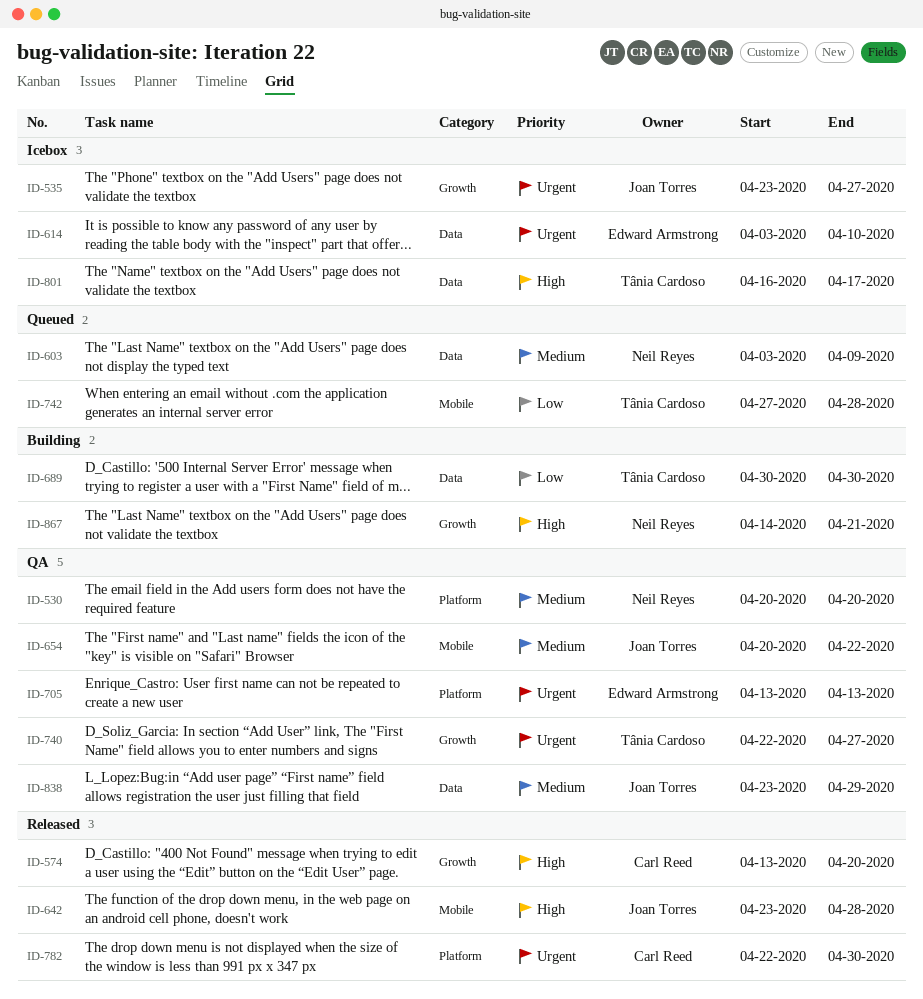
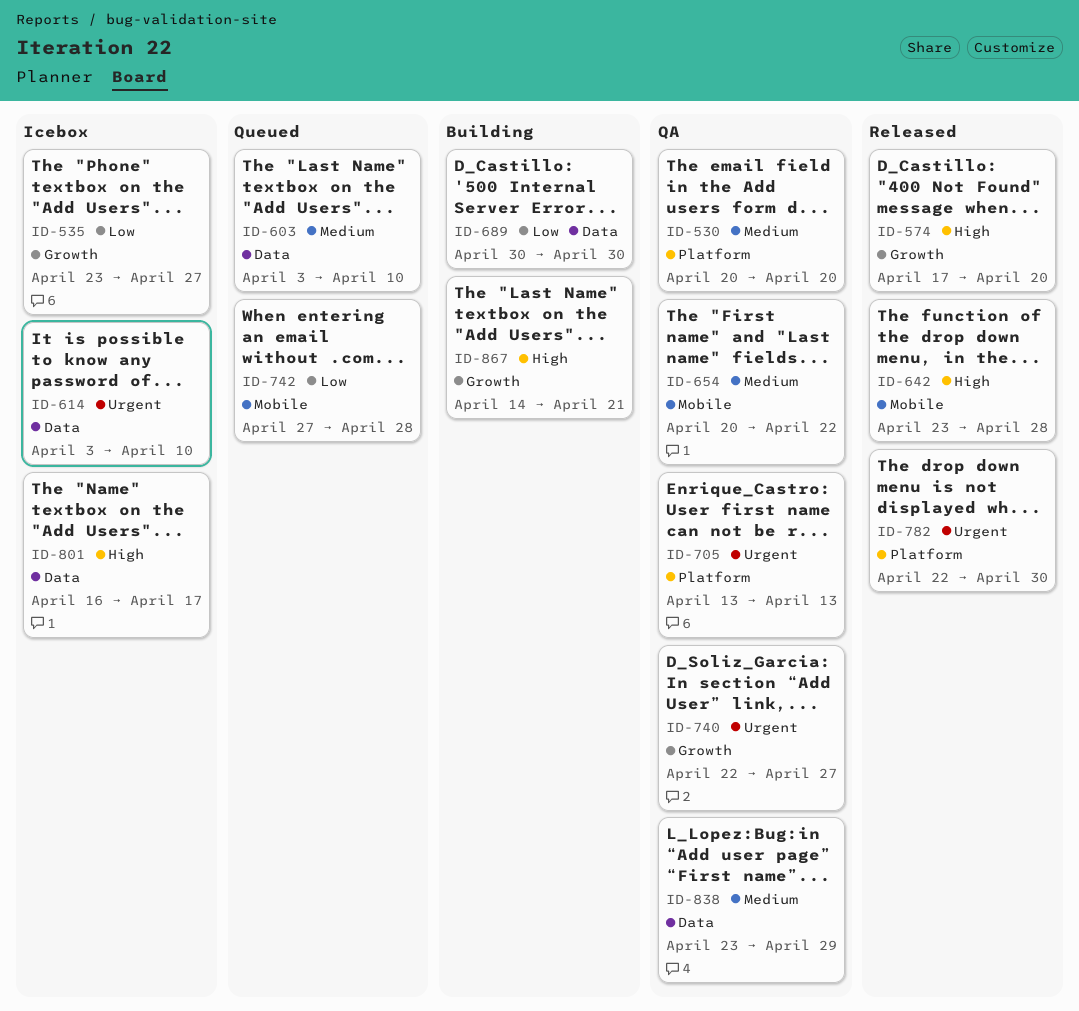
ID-535, priority: Urgent -> Low
ID-574, start: Apr 13 -> Apr 17
ID-603, due: Apr 9 -> Apr 10

